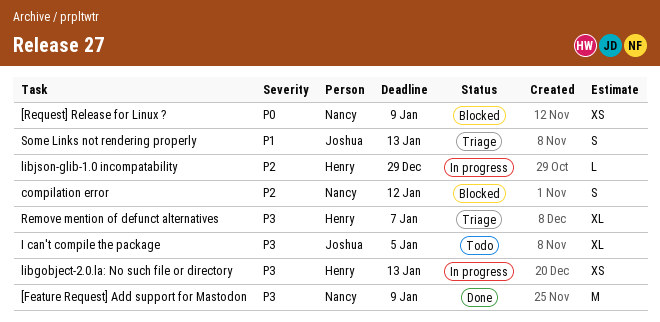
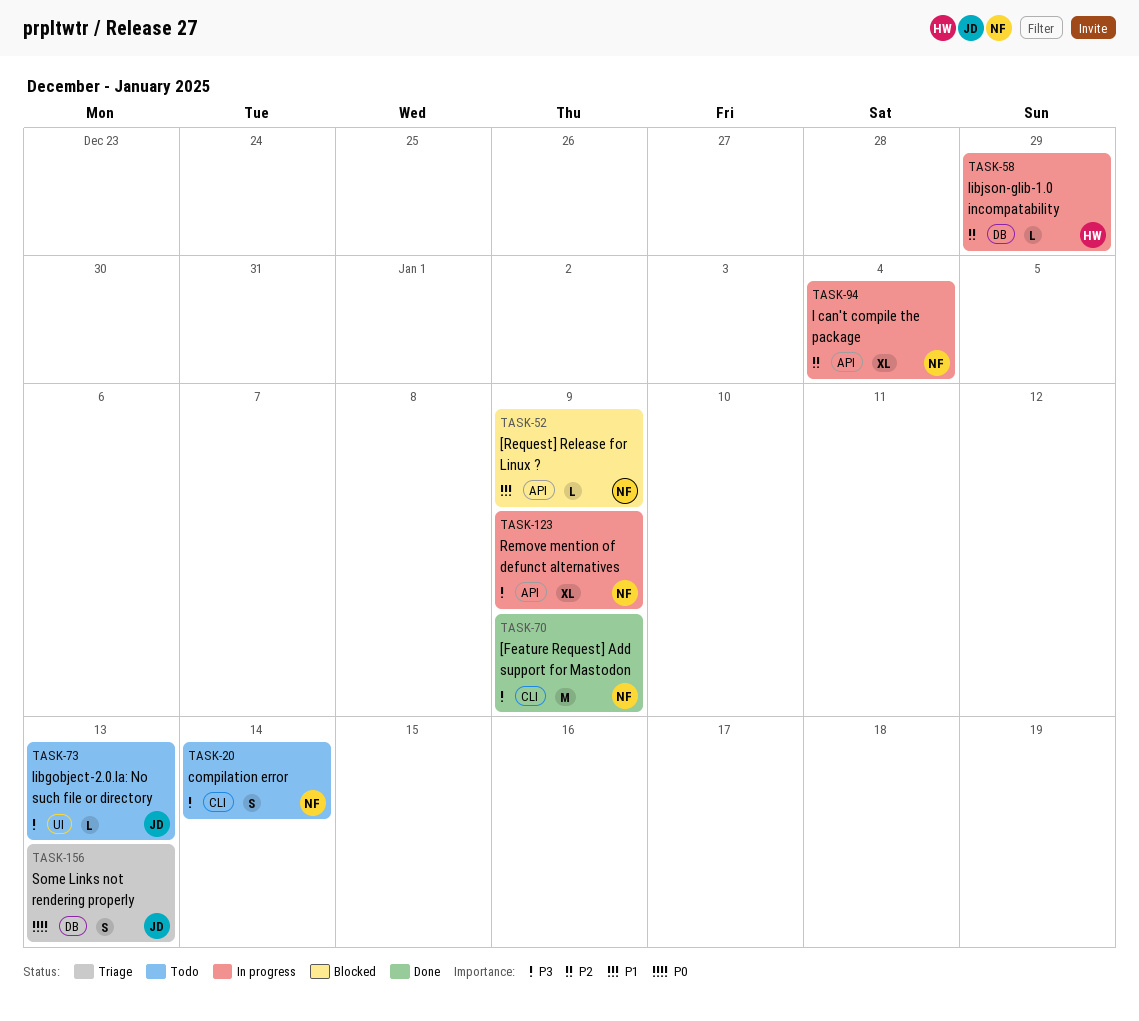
[Request] Release for Linux ?, priority: P0 -> P1
[Request] Release for Linux ?, estimate: XS -> L
compilation error, status: Blocked -> Todo
compilation error, priority: P2 -> P3
compilation error, due: Jan 12 -> Jan 14
I can't compile the package, status: Todo -> In progress
I can't compile the package, owner: Joshua -> Nancy
I can't compile the package, priority: P3 -> P2
I can't compile the package, due: Jan 5 -> Jan 4
libgobject-2.0.la: No such file or directory, status: In progress -> Todo
libgobject-2.0.la: No such file or directory, owner: Henry -> Joshua
libgobject-2.0.la: No such file or directory, estimate: XS -> L
Remove mention of defunct alternatives, status: Triage -> In progress
Remove mention of defunct alternatives, owner: Henry -> Nancy
Remove mention of defunct alternatives, due: Jan 7 -> Jan 9
Some Links not rendering properly, priority: P1 -> P0

